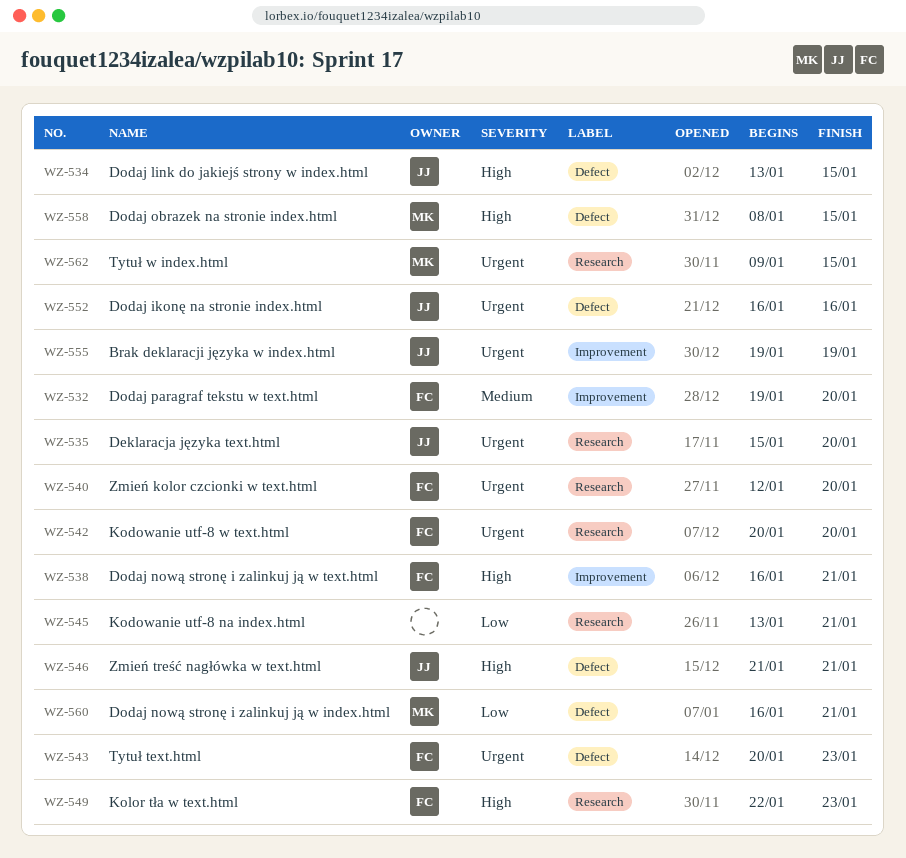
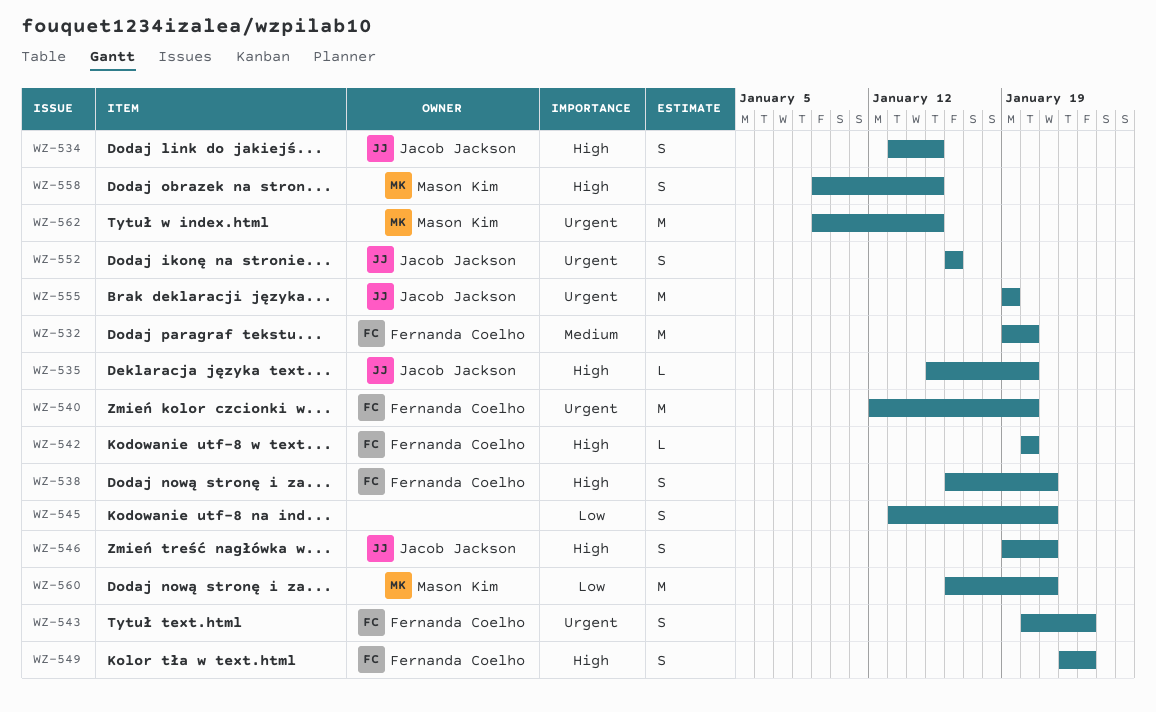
WZ-535, priority: Urgent -> High
WZ-542, priority: Urgent -> High
WZ-546, start: Jan 21 -> Jan 19
WZ-558, start: Jan 8 -> Jan 9

